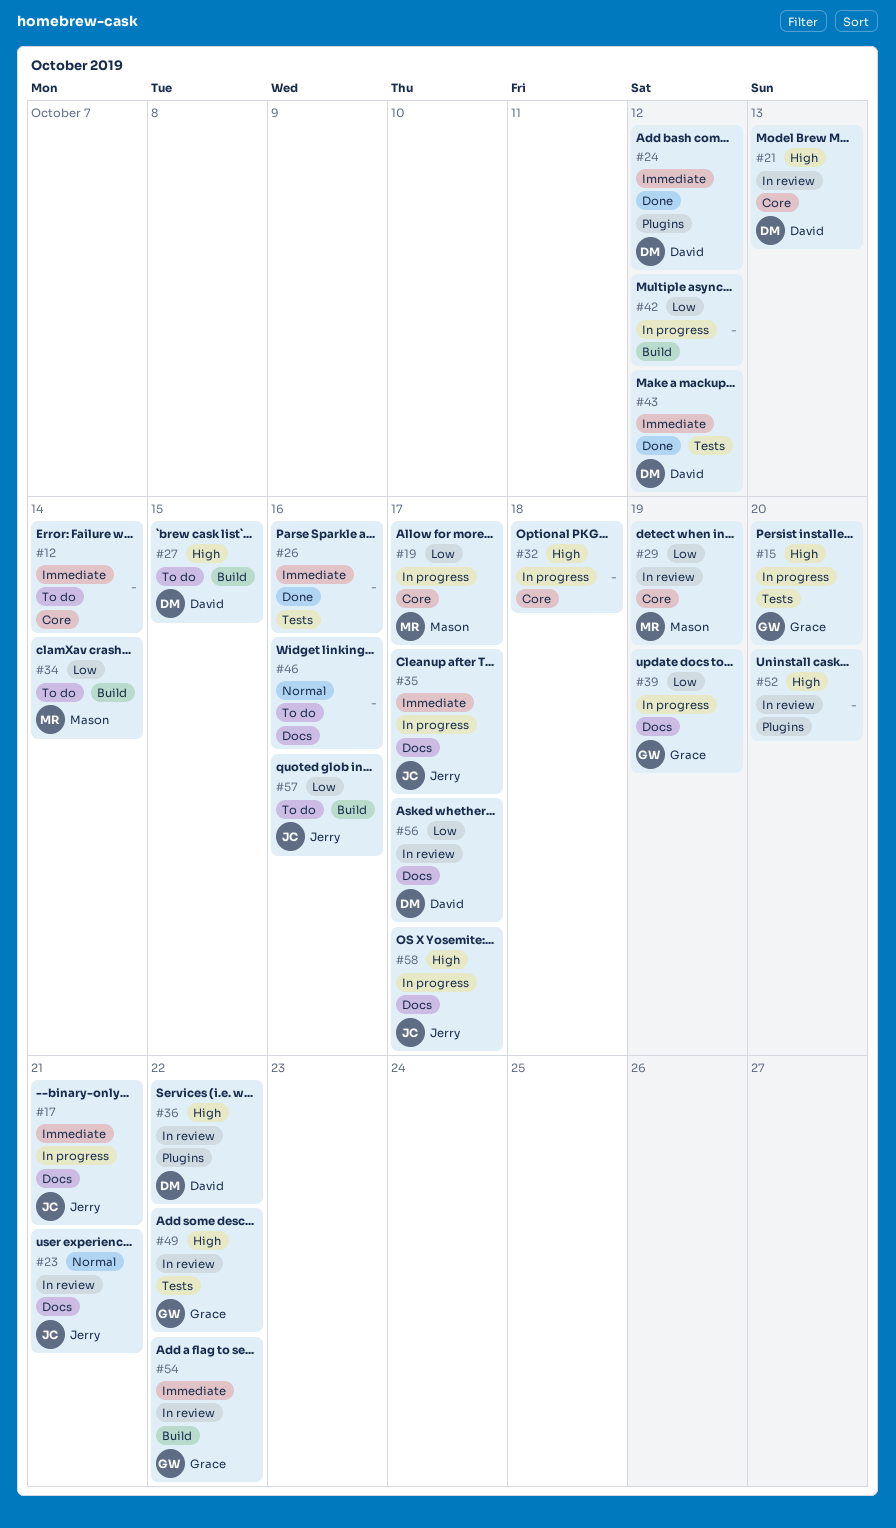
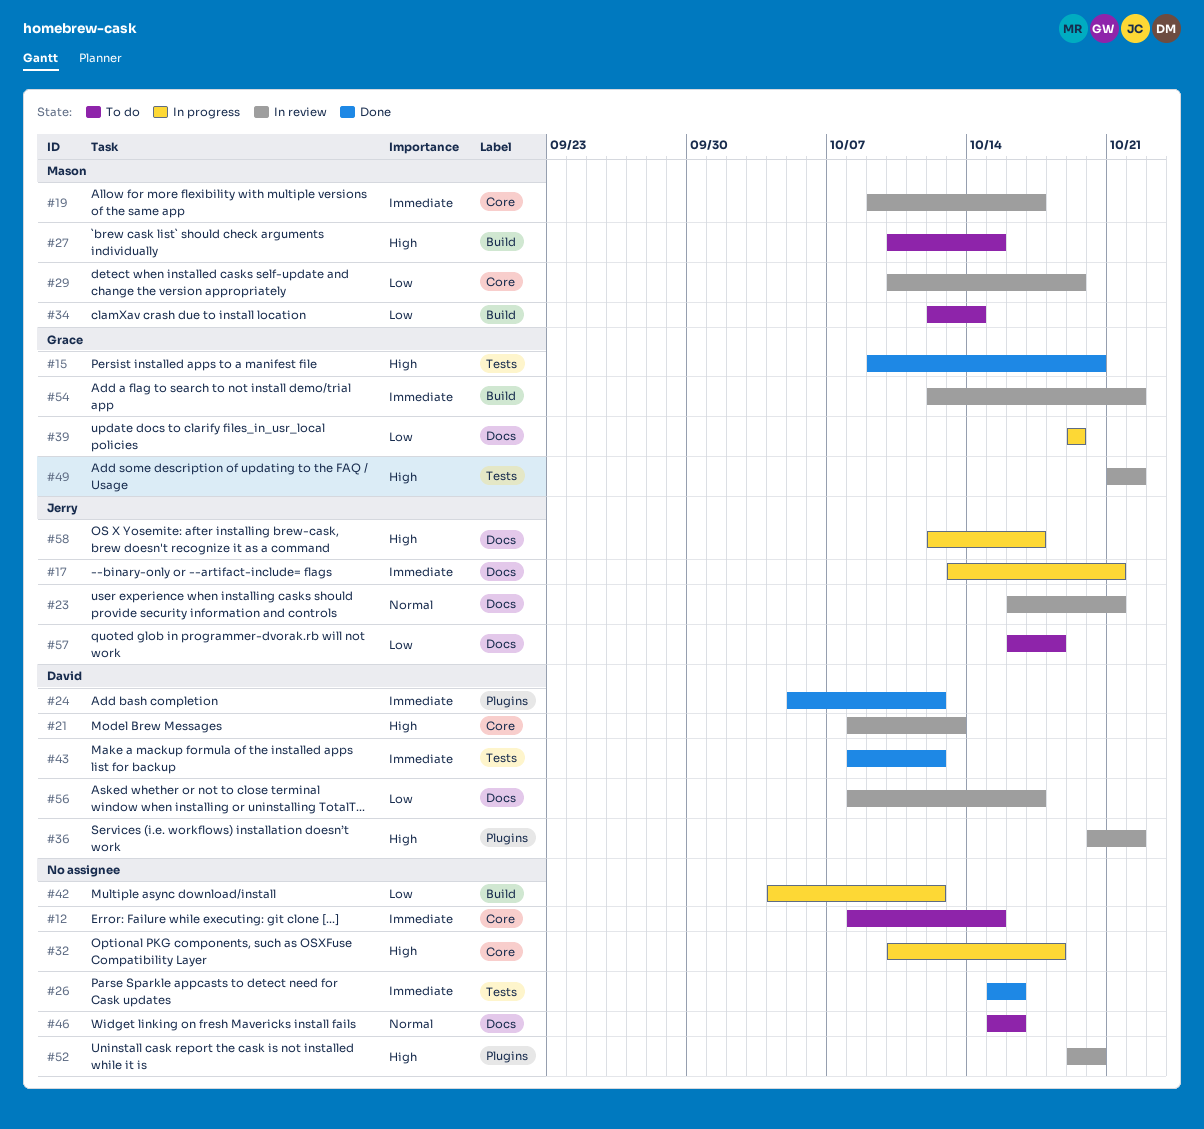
#12, due: Oct 14 -> Oct 15
#15, status: In progress -> Done
#19, status: In progress -> In review
#19, priority: Low -> Immediate
#27, owner: David -> Mason
#35: present -> none
#57, label: Build -> Docs
#57, due: Oct 16 -> Oct 18

